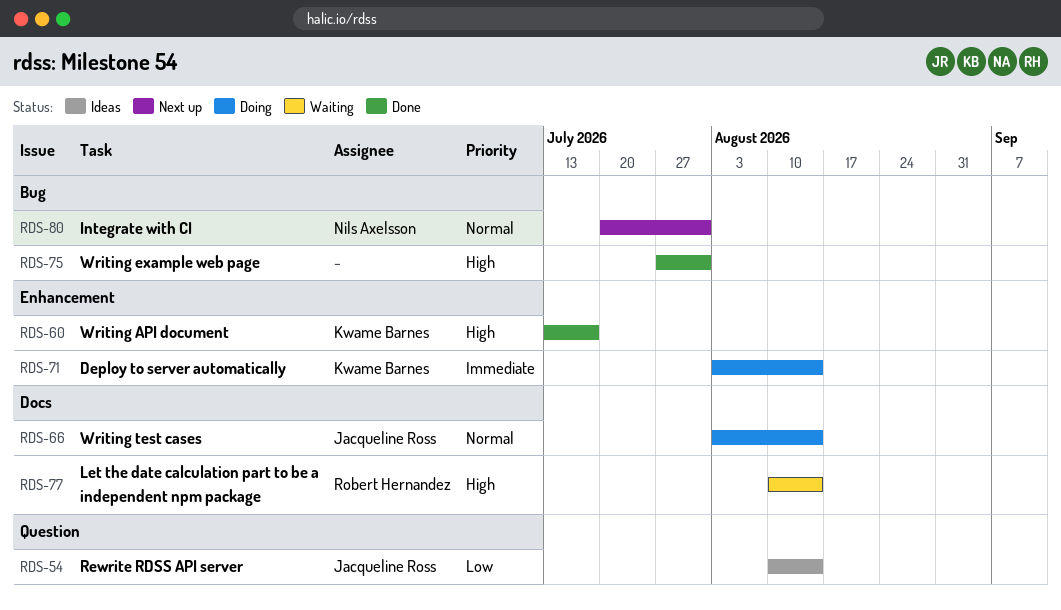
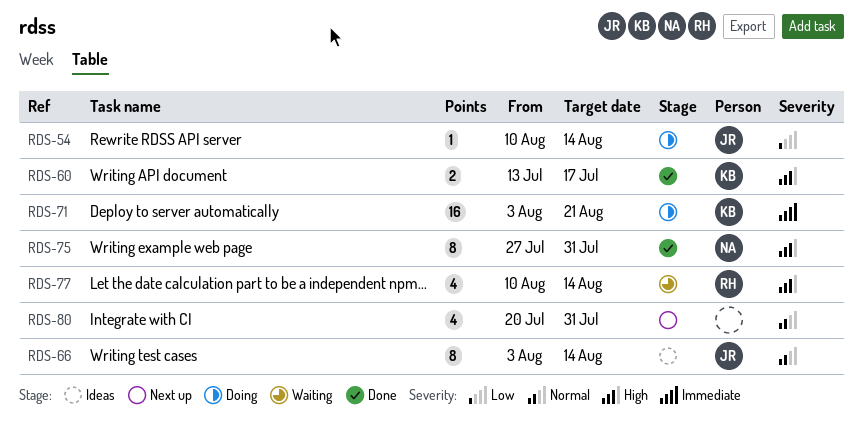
RDS-54, status: Ideas -> Doing
RDS-66, status: Doing -> Ideas
RDS-71, due: Aug 14 -> Aug 21
RDS-75, owner: none -> Nils Axelsson
RDS-80, owner: Nils Axelsson -> none

